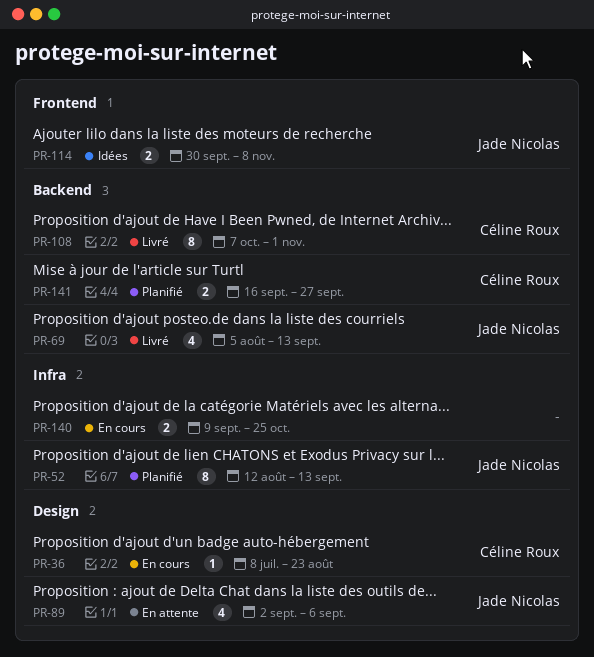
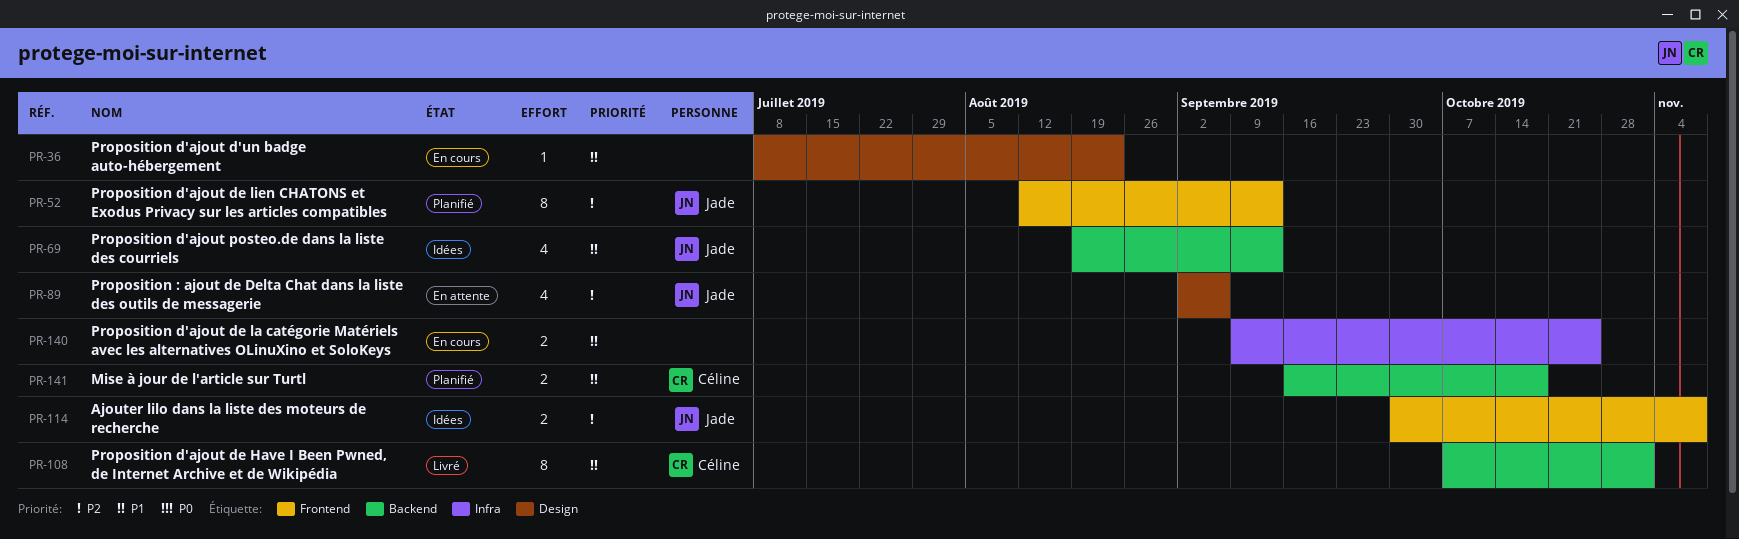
PR-36, owner: Céline Roux -> none
PR-52, label: Infra -> Frontend
PR-69, status: Livré -> Idées
PR-69, start: Aug 5 -> Aug 19
PR-141, due: Sep 27 -> Oct 18

